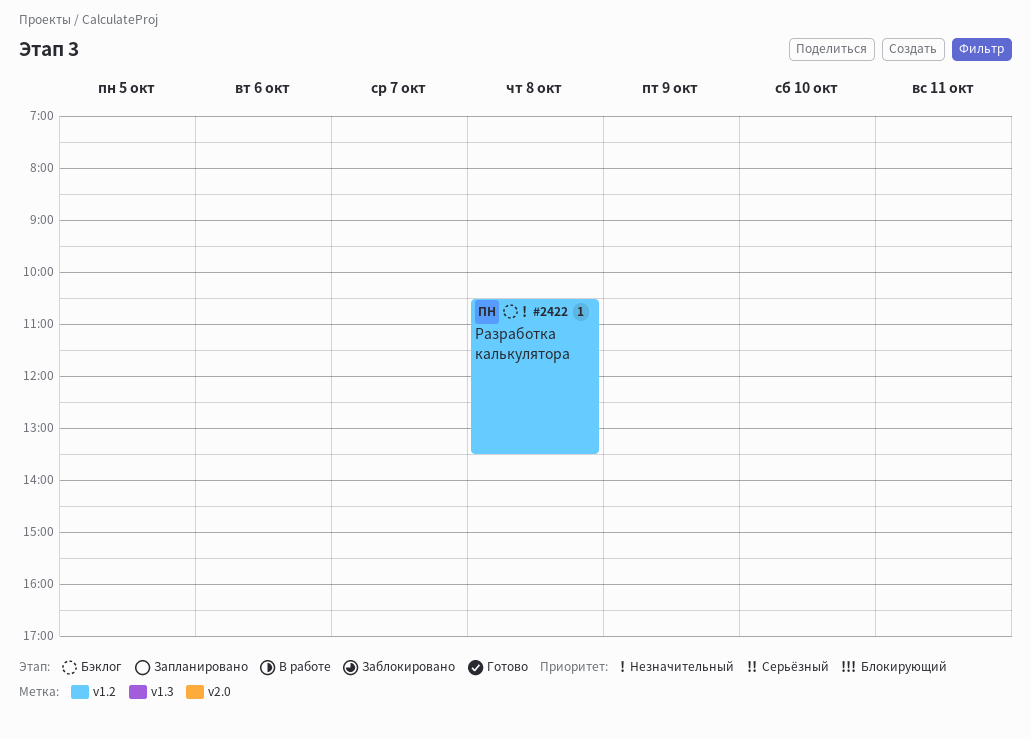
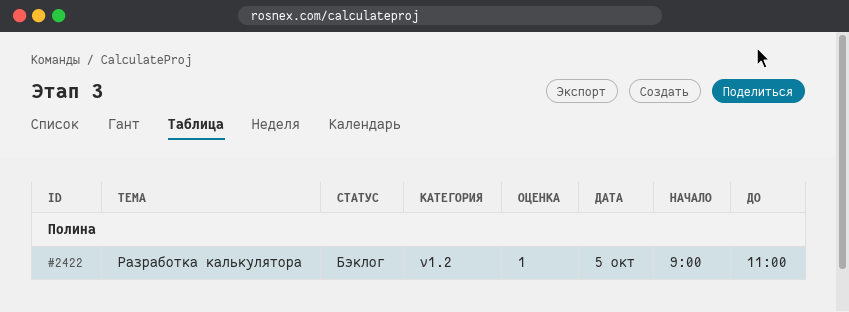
#2422, day: Oct 8 -> Oct 5
#2422, begins: 10:30 -> 09:00
#2422, ends: 13:30 -> 11:00

